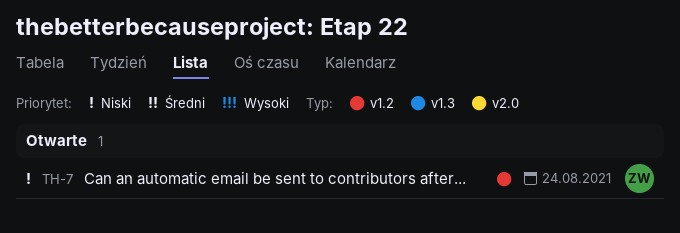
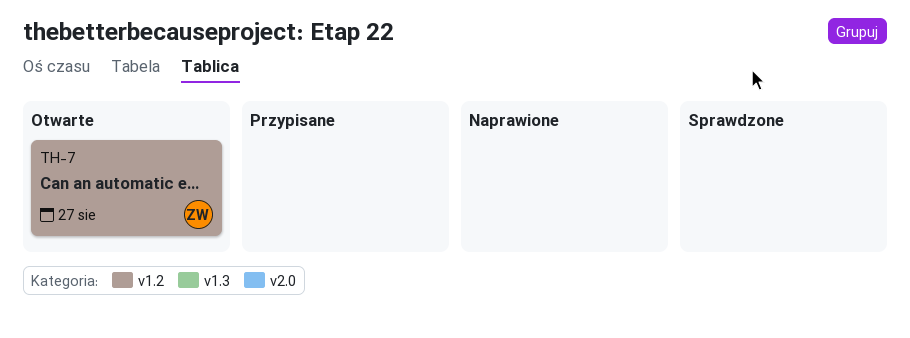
TH-7, due: Aug 24 -> Aug 27

